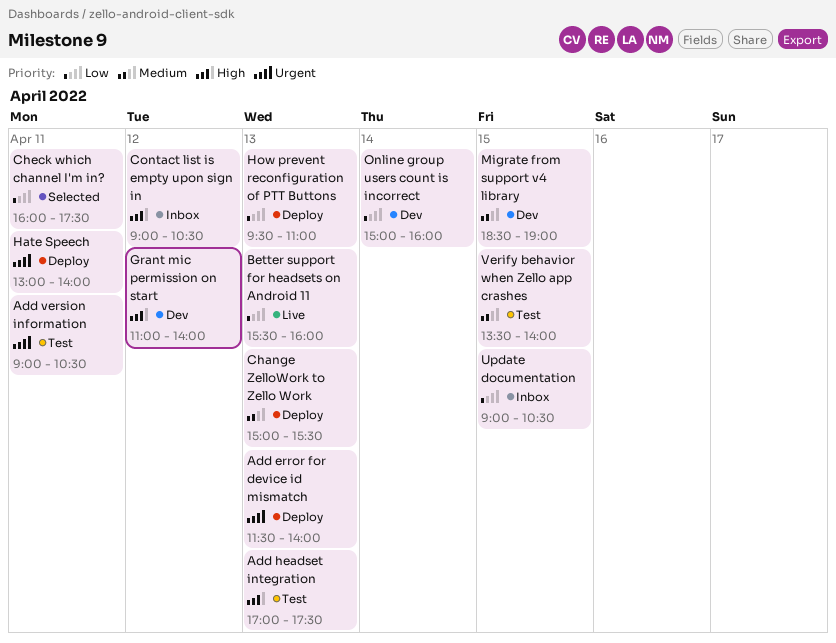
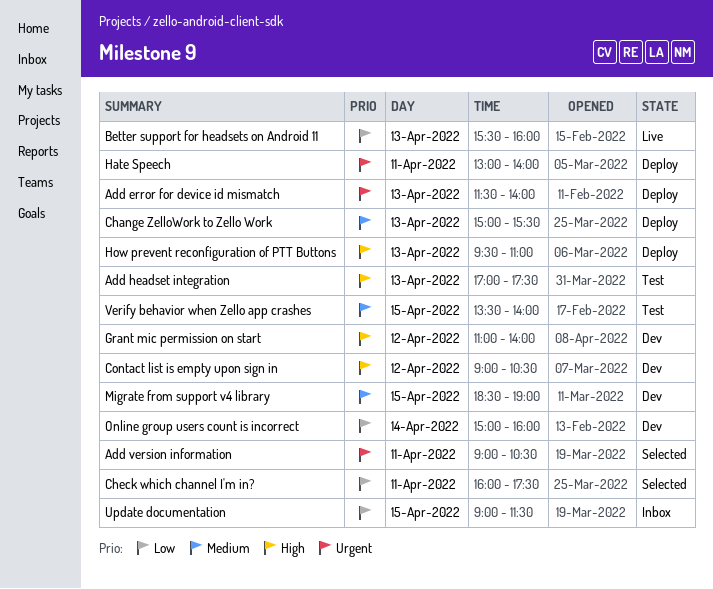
Add version information, status: Test -> Selected
Contact list is empty upon sign in, status: Inbox -> Dev
How prevent reconfiguration of PTT Buttons, priority: Low -> High
Update documentation, ends: 10:30 -> 11:30

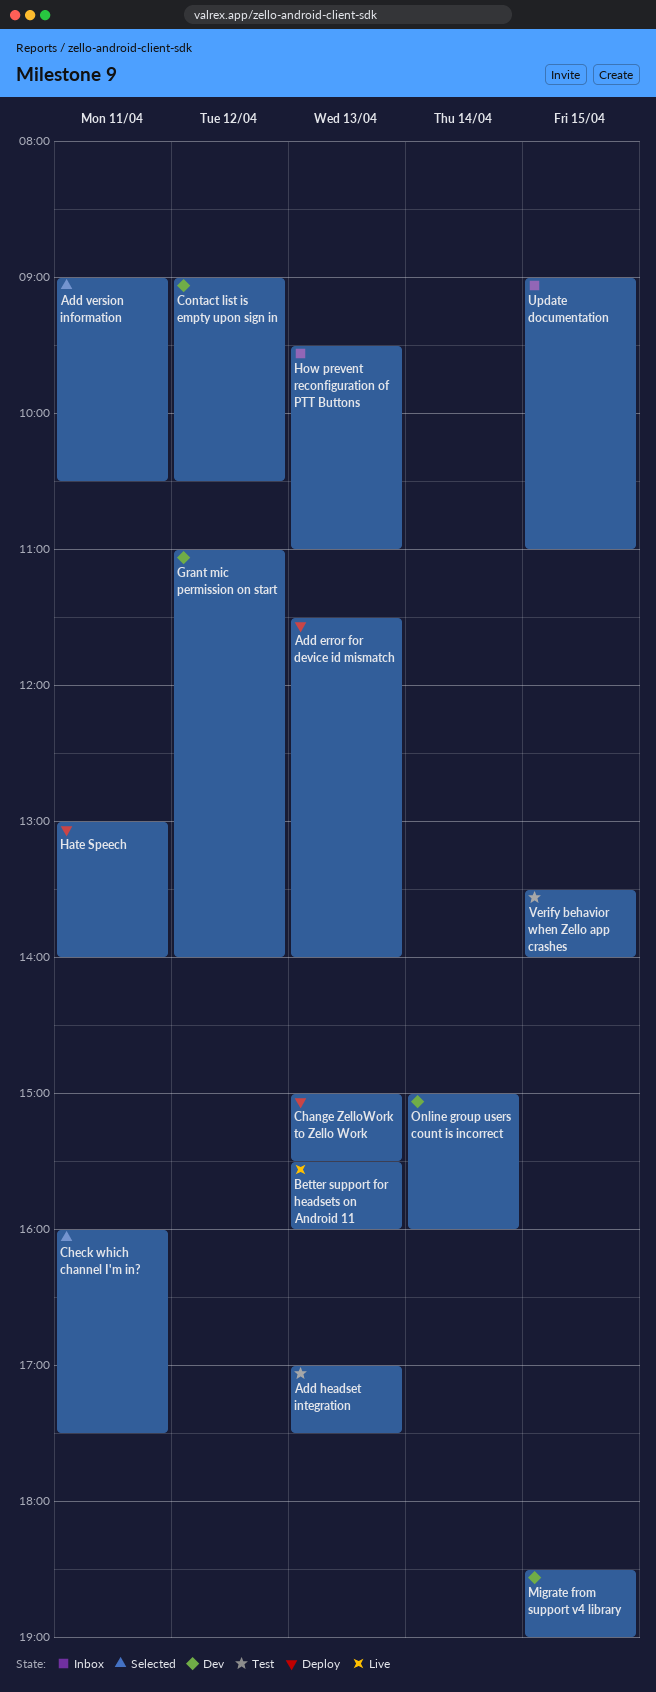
How prevent reconfiguration of PTT Buttons, status: Deploy -> Inbox
Update documentation, ends: 11:30 -> 11:00

